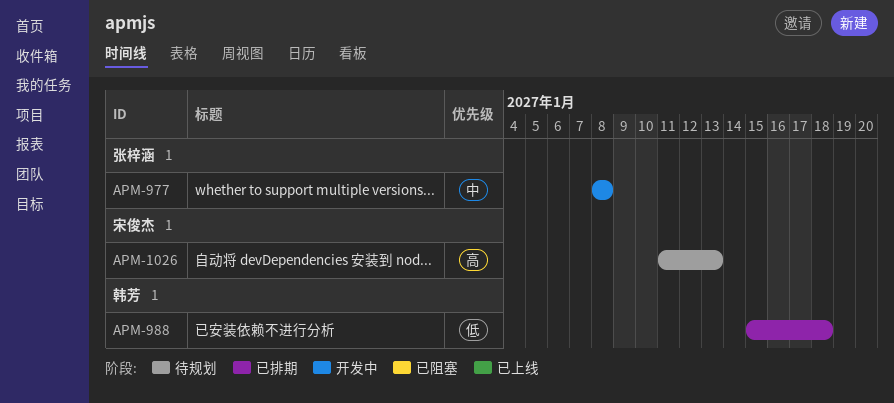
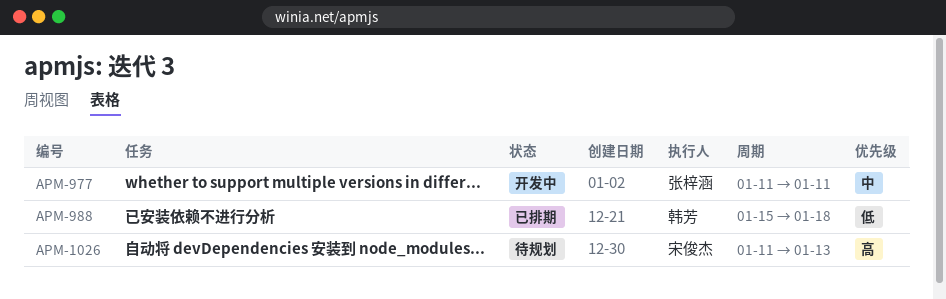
APM-977, start: Jan 8 -> Jan 11
APM-977, due: Jan 8 -> Jan 11

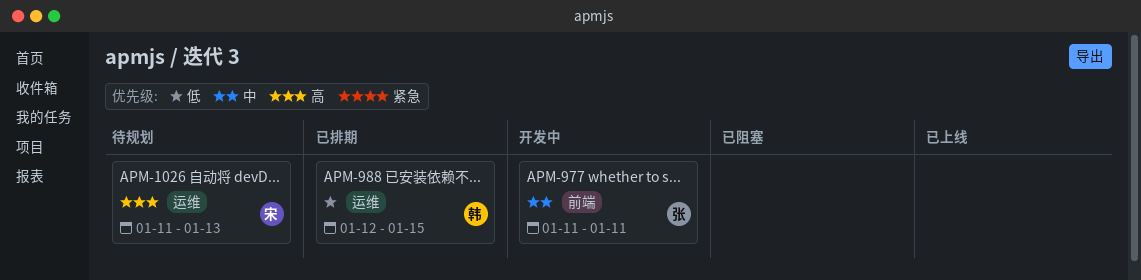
APM-988, start: Jan 15 -> Jan 12
APM-988, due: Jan 18 -> Jan 15

